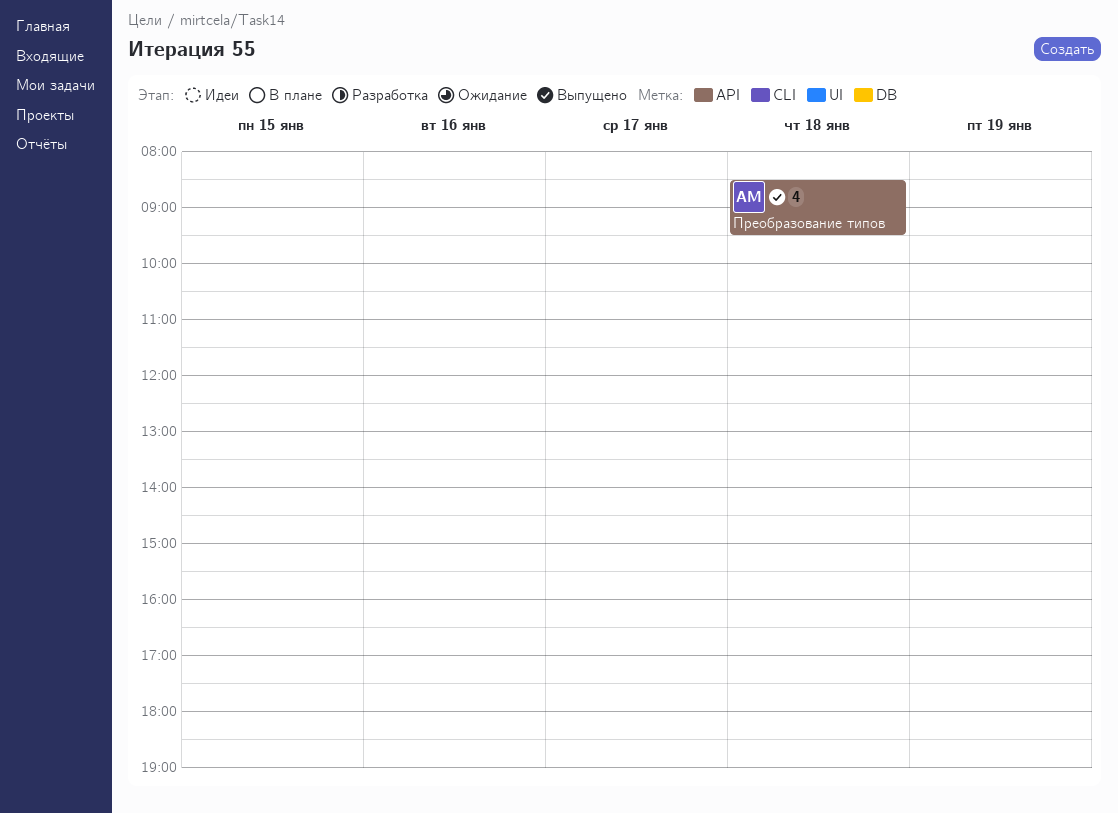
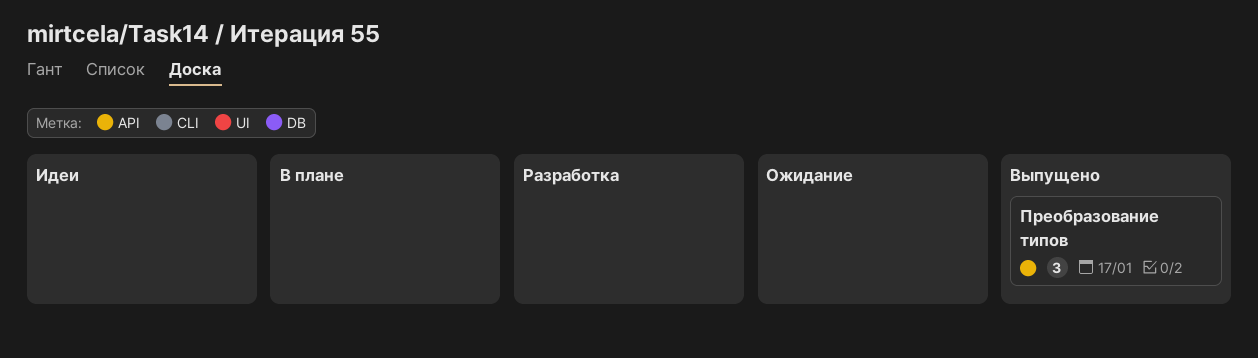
Преобразование типов, estimate: 4 -> 3
Преобразование типов, day: Jan 18 -> Jan 17

